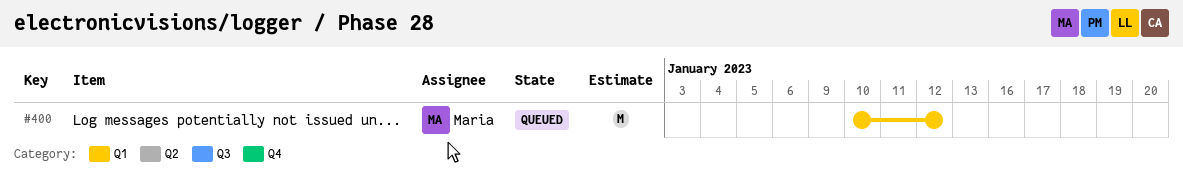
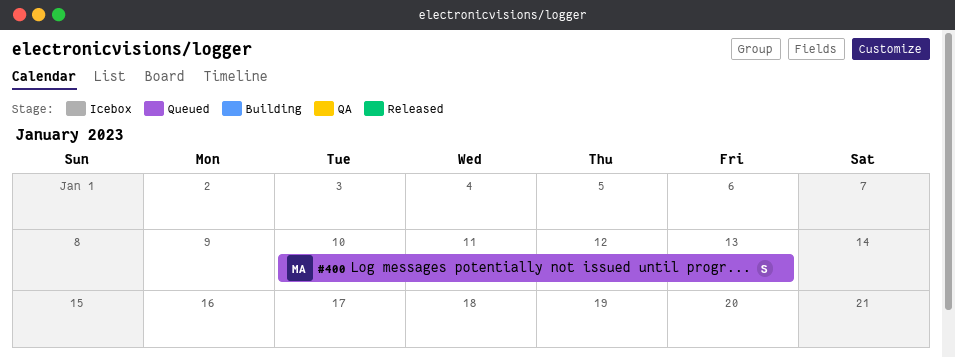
#400, estimate: M -> S
#400, due: Jan 12 -> Jan 13

